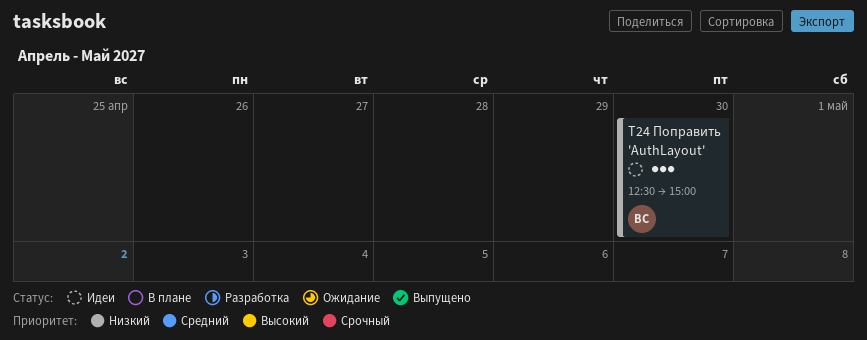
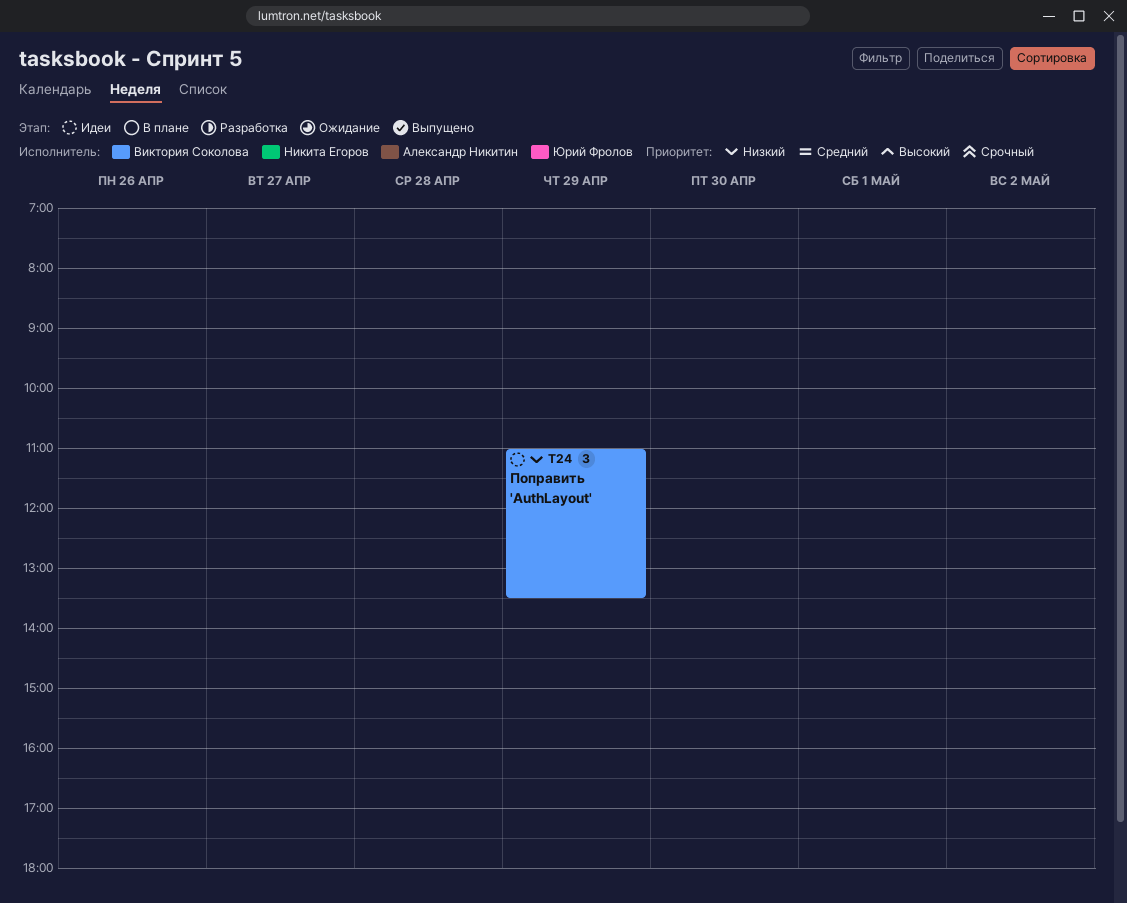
T24, day: Apr 30 -> Apr 29
T24, begins: 12:30 -> 11:00
T24, ends: 15:00 -> 13:30

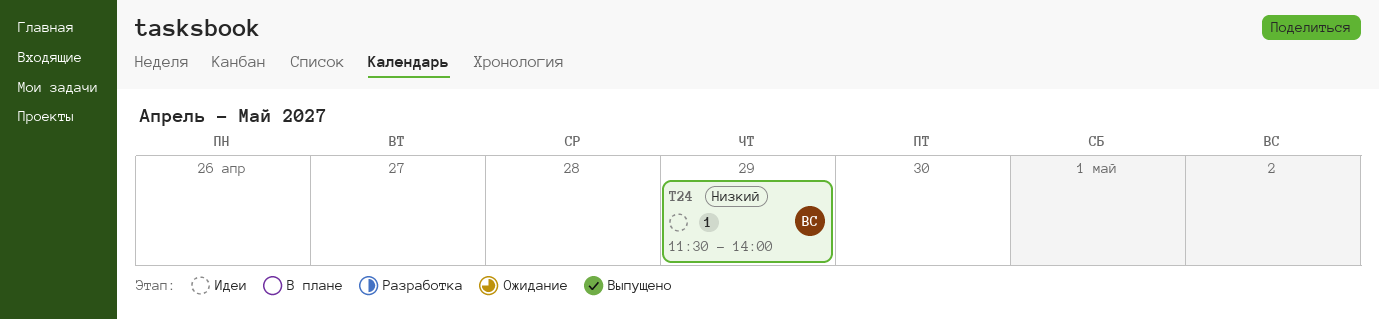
T24, estimate: 3 -> 1
T24, begins: 11:00 -> 11:30
T24, ends: 13:30 -> 14:00

